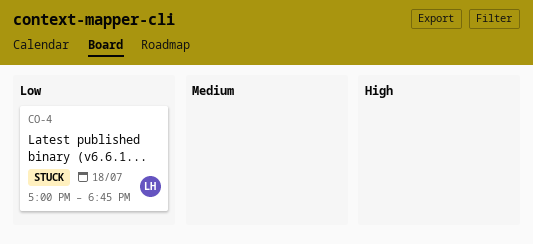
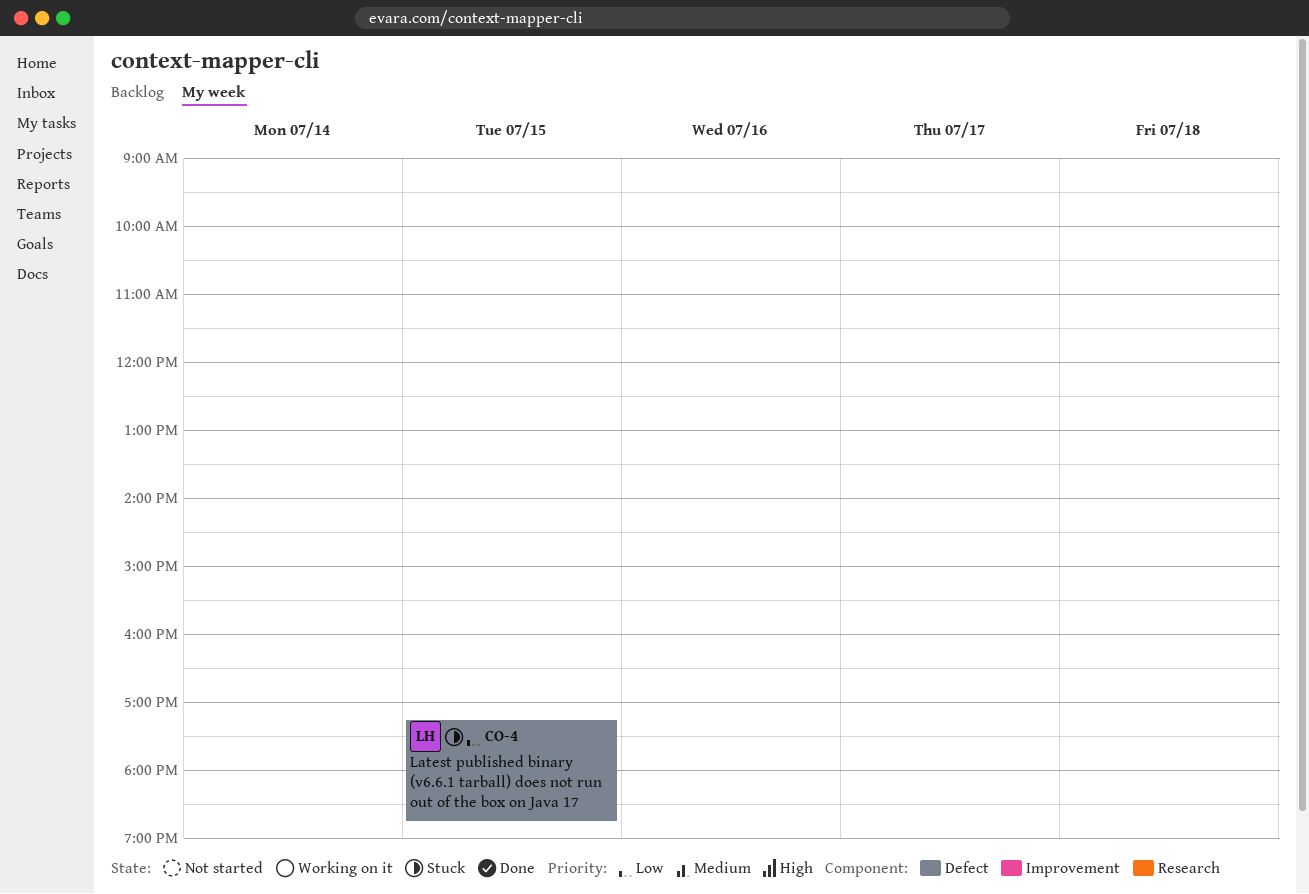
CO-4, day: Jul 18 -> Jul 15
CO-4, begins: 17:00 -> 17:15

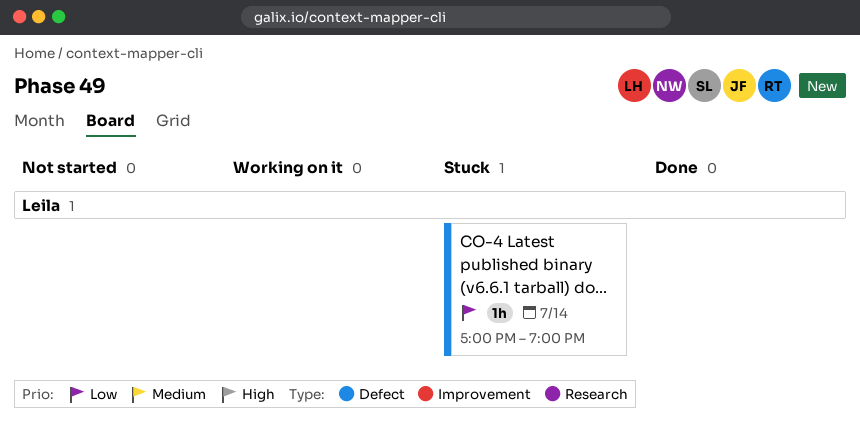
CO-4, day: Jul 15 -> Jul 14
CO-4, begins: 17:15 -> 17:00
CO-4, ends: 18:45 -> 19:00

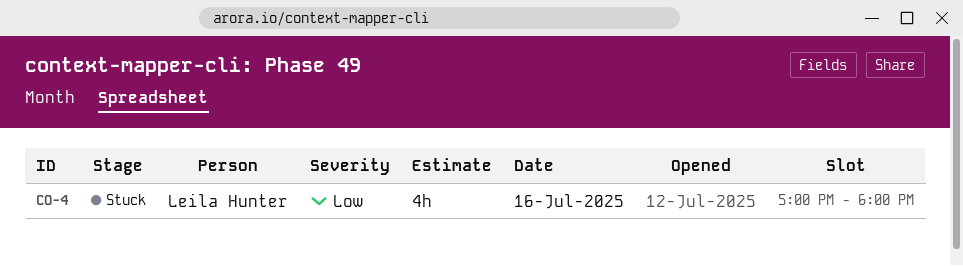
CO-4, estimate: 1h -> 4h
CO-4, day: Jul 14 -> Jul 16
CO-4, ends: 19:00 -> 18:00

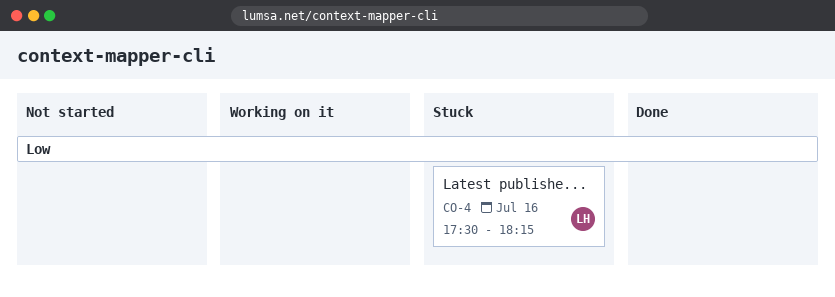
CO-4, begins: 17:00 -> 17:30
CO-4, ends: 18:00 -> 18:15

